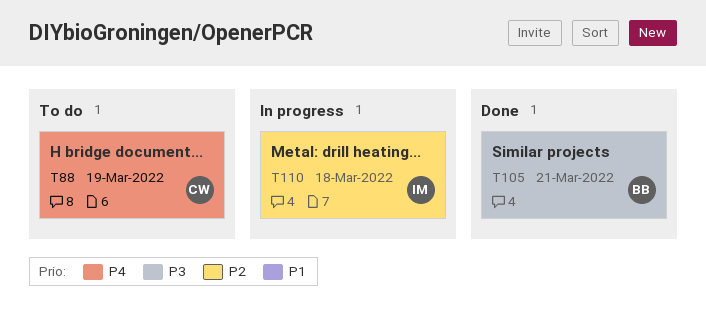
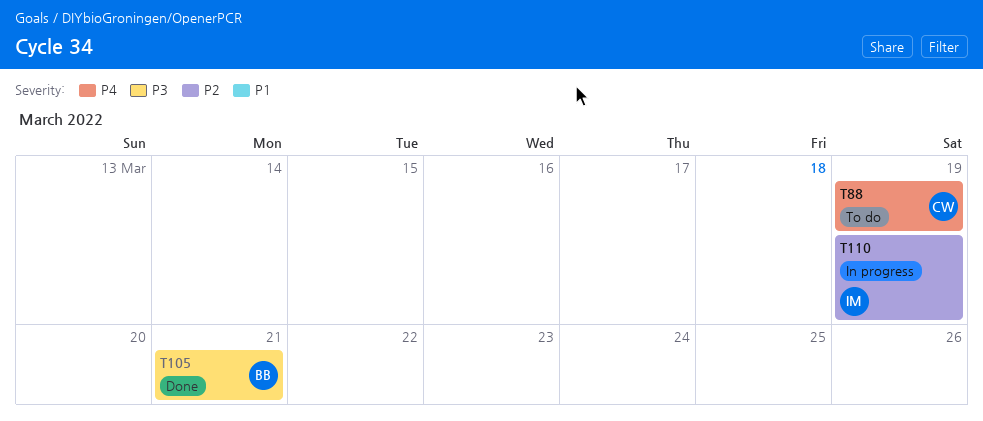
T110, due: Mar 18 -> Mar 19

